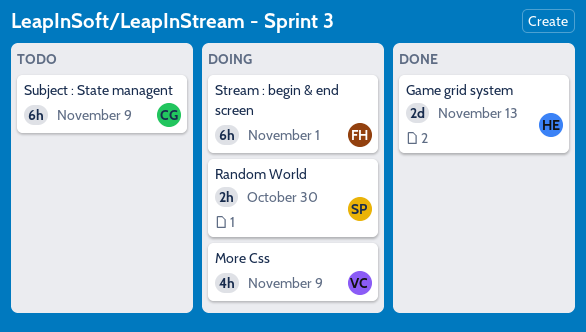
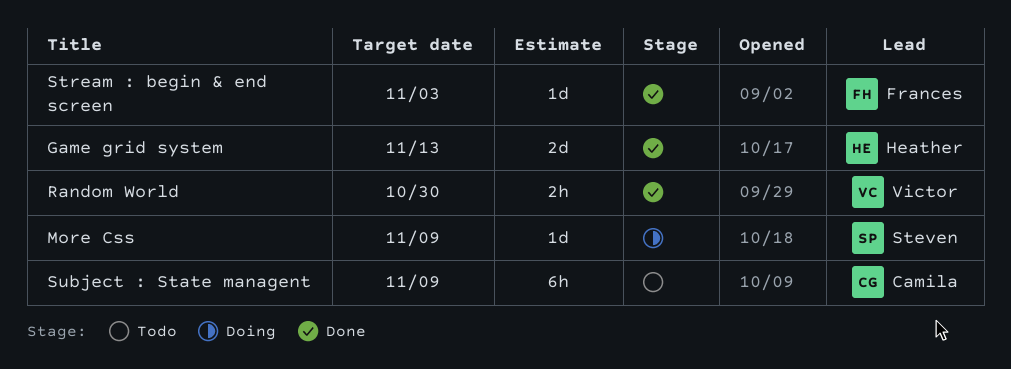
More Css, owner: Victor -> Steven
More Css, estimate: 4h -> 1d
Random World, status: Doing -> Done
Random World, owner: Steven -> Victor
Stream : begin & end screen, status: Doing -> Done
Stream : begin & end screen, estimate: 6h -> 1d
Stream : begin & end screen, due: Nov 1 -> Nov 3

